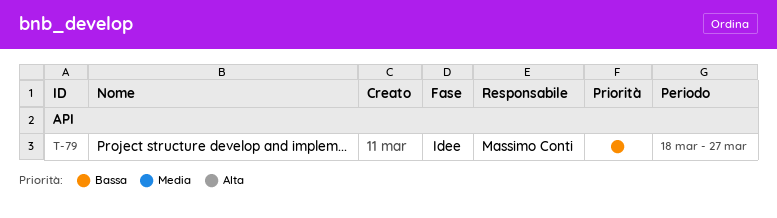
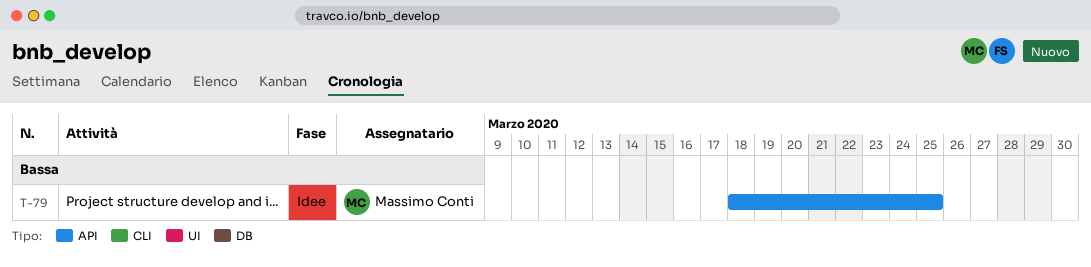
T-79, due: Mar 27 -> Mar 25

